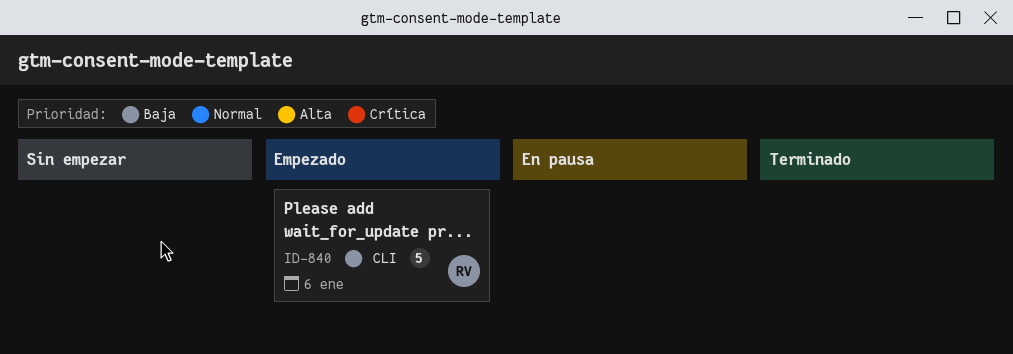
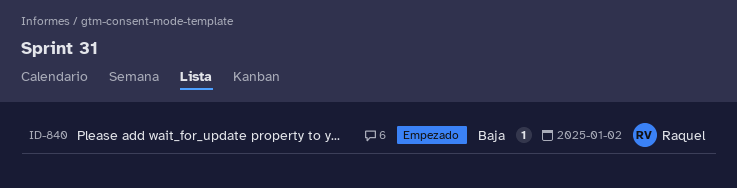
ID-840, estimate: 5 -> 1
ID-840, due: Jan 6 -> Jan 2

